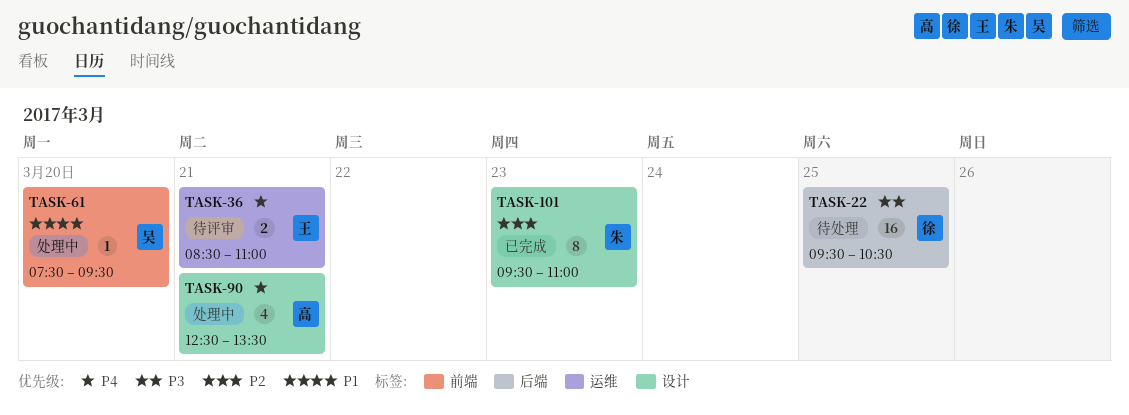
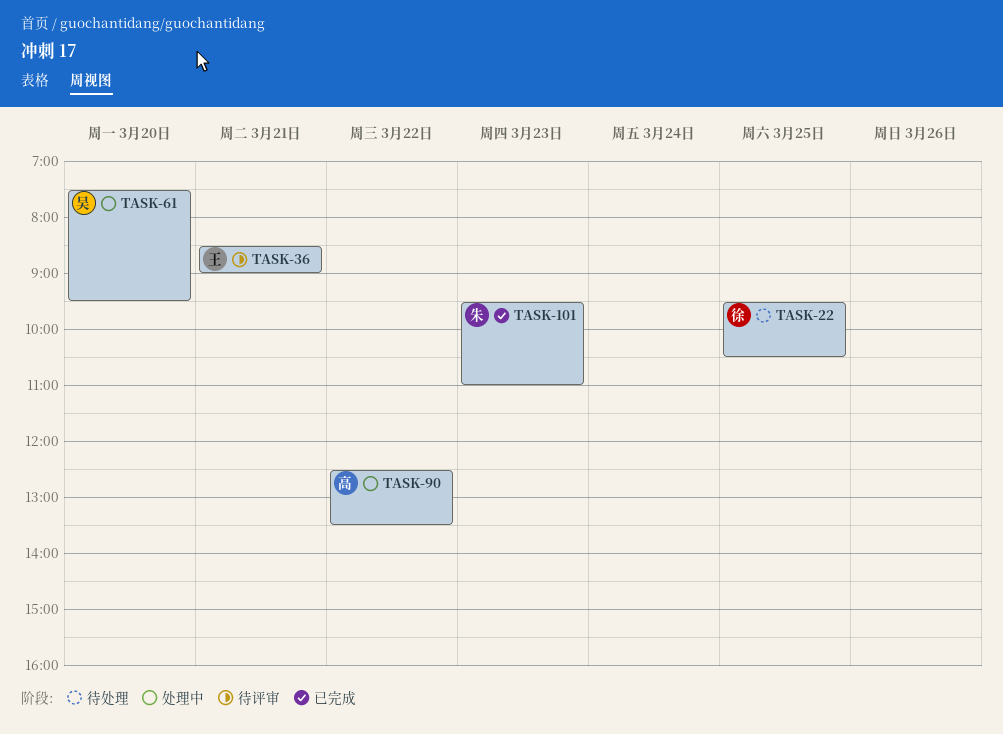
TASK-36, ends: 11:00 -> 09:00
TASK-90, day: Mar 21 -> Mar 22

